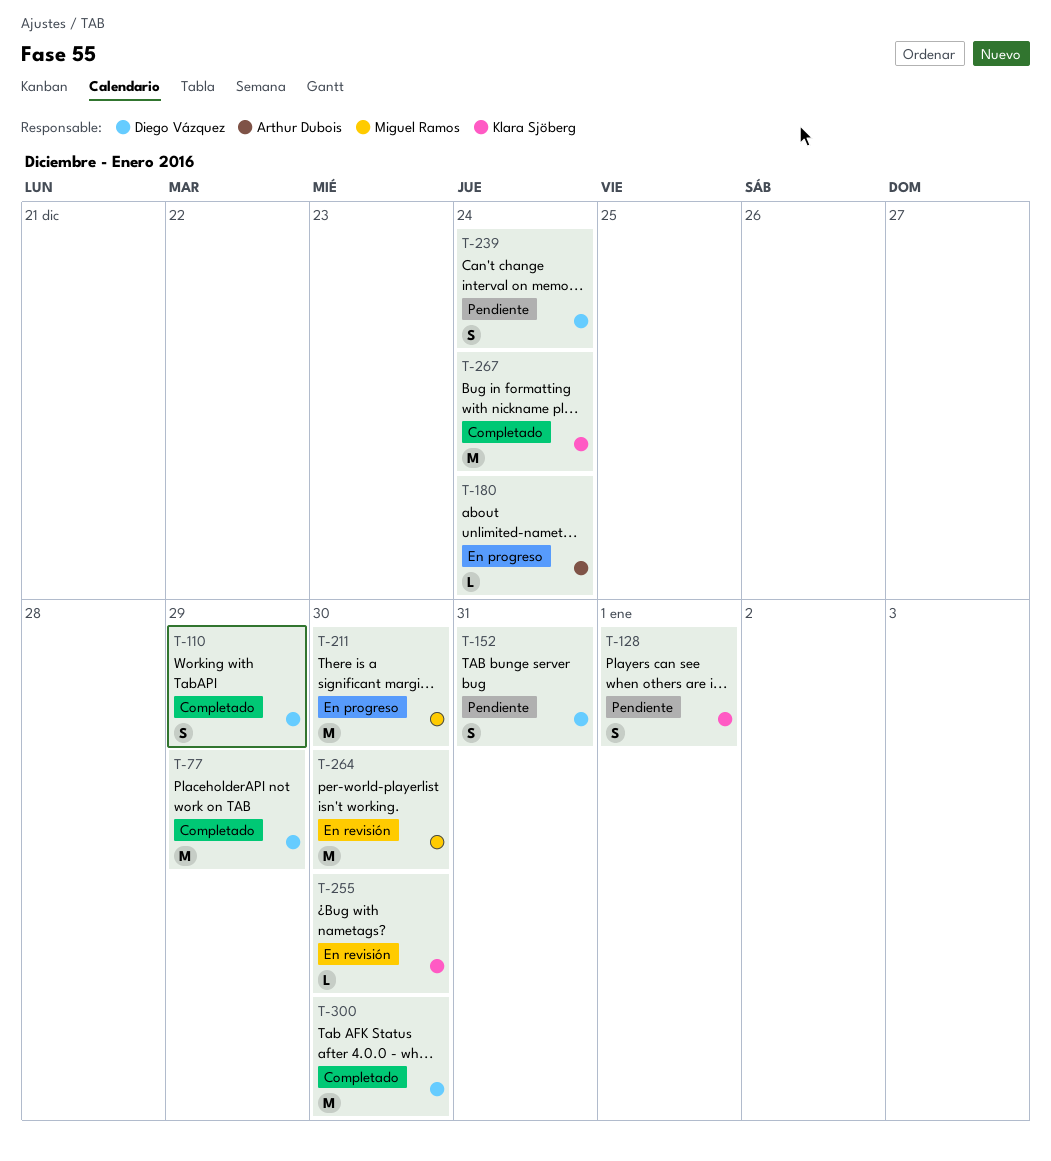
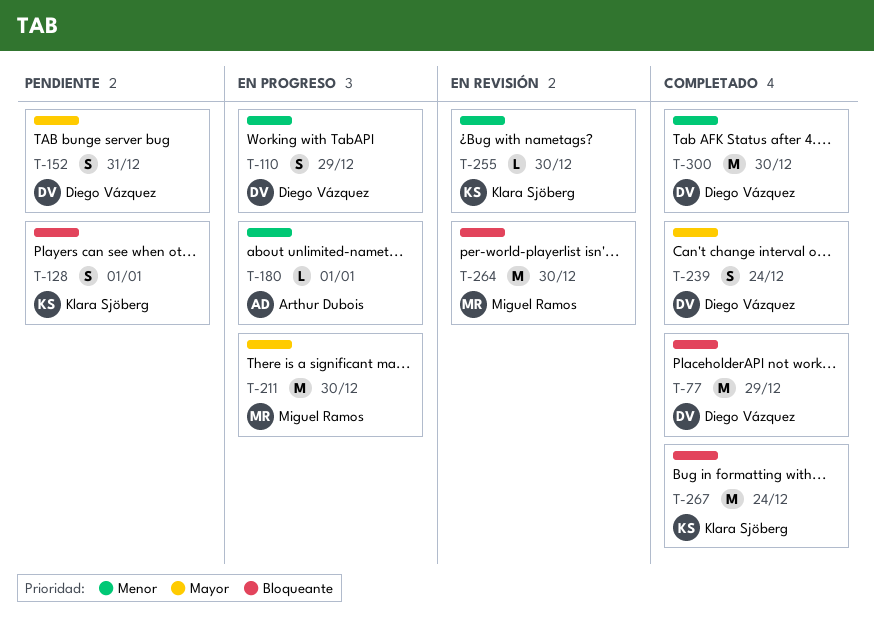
T-110, status: Completado -> En progreso
T-180, due: Dec 24 -> Jan 1
T-239, status: Pendiente -> Completado

